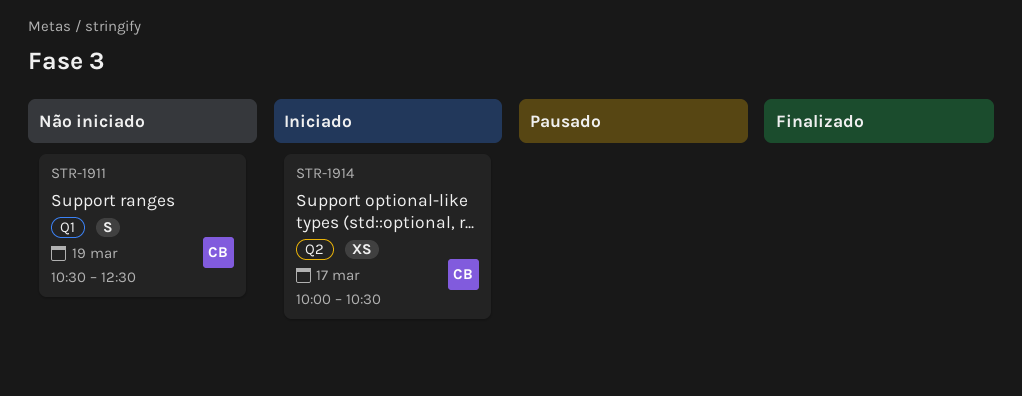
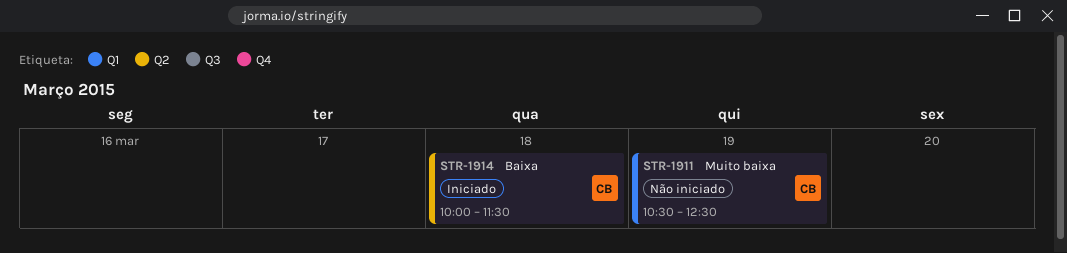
STR-1914, day: Mar 17 -> Mar 18
STR-1914, ends: 10:30 -> 11:30

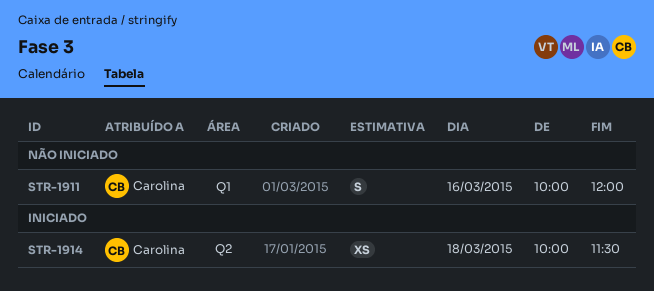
STR-1911, day: Mar 19 -> Mar 16
STR-1911, begins: 10:30 -> 10:00
STR-1911, ends: 12:30 -> 12:00

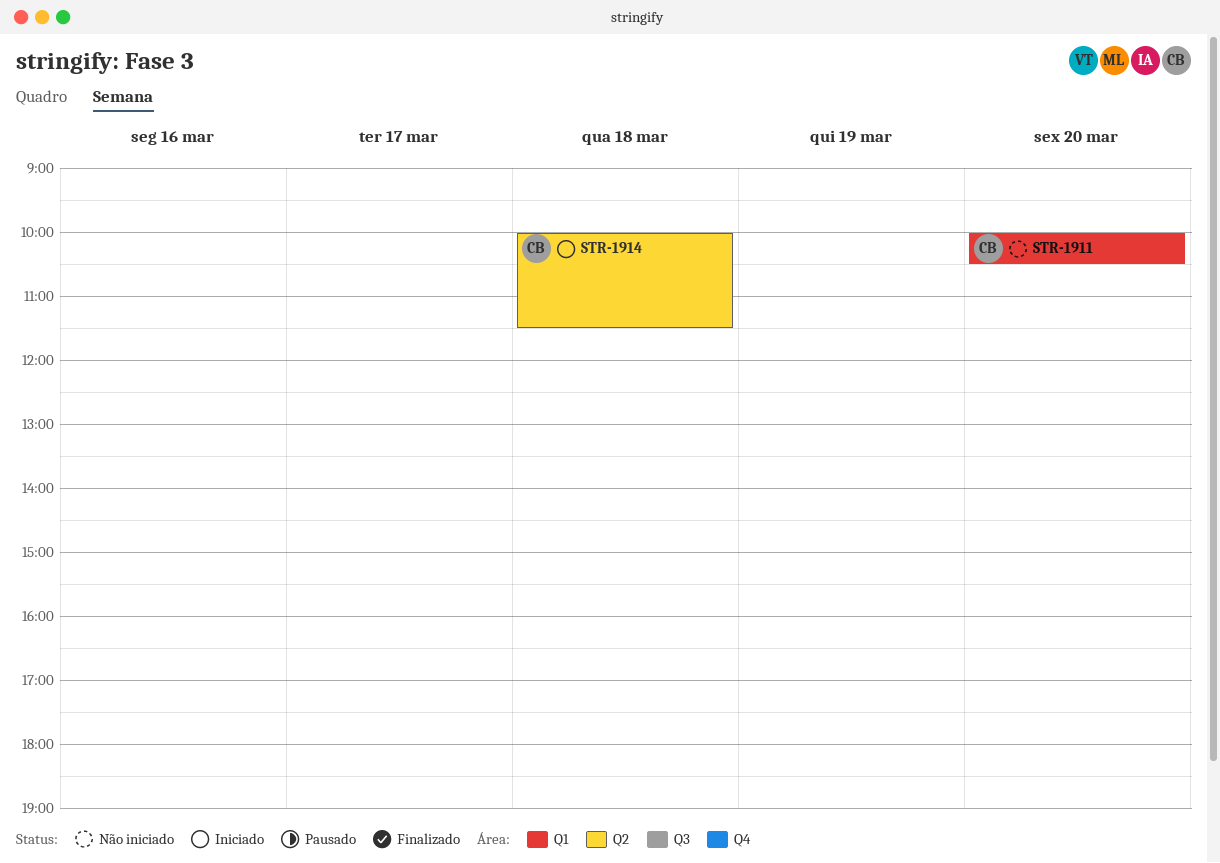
STR-1911, day: Mar 16 -> Mar 20
STR-1911, ends: 12:00 -> 10:30

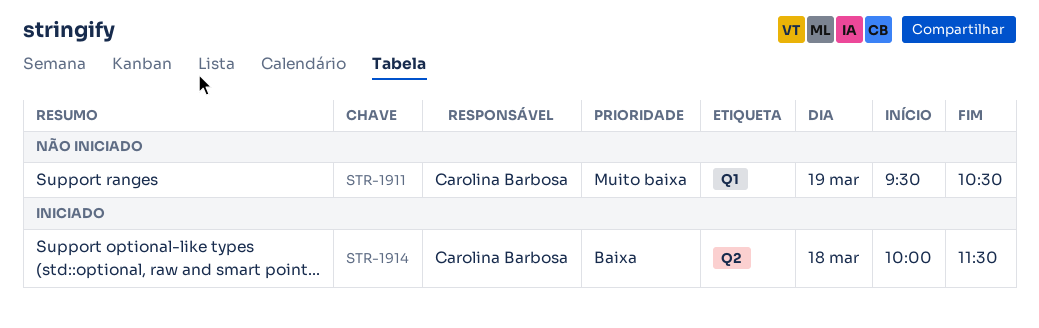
STR-1911, day: Mar 20 -> Mar 19
STR-1911, begins: 10:00 -> 09:30

